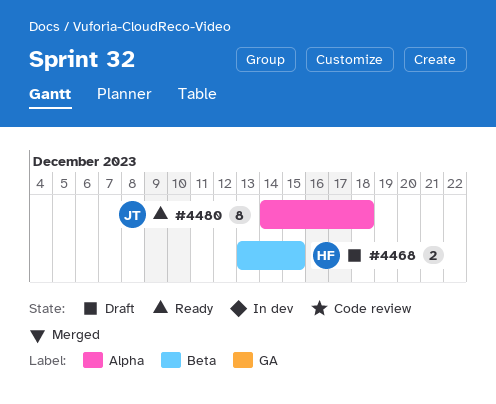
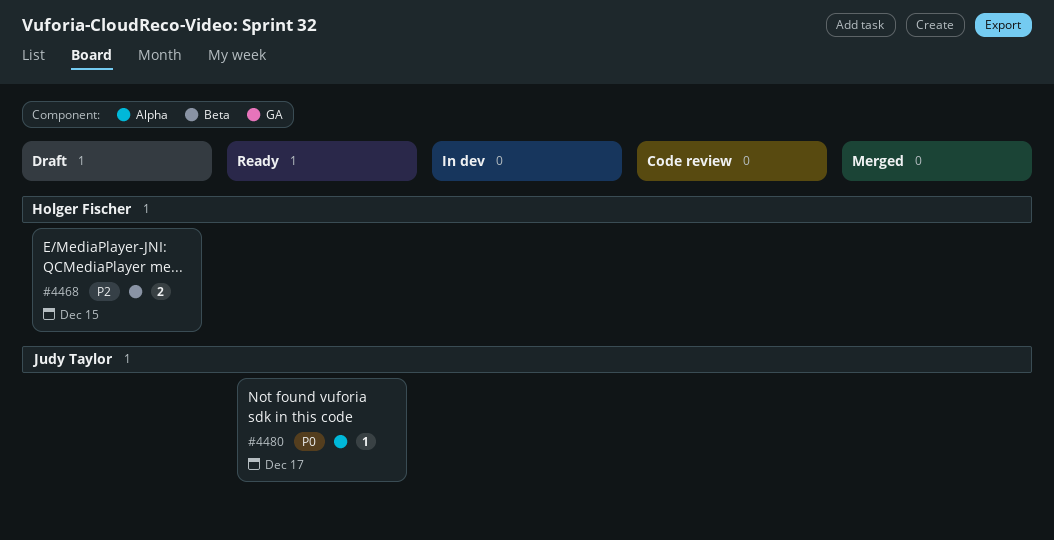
#4480, estimate: 8 -> 1
#4480, due: Dec 18 -> Dec 17

